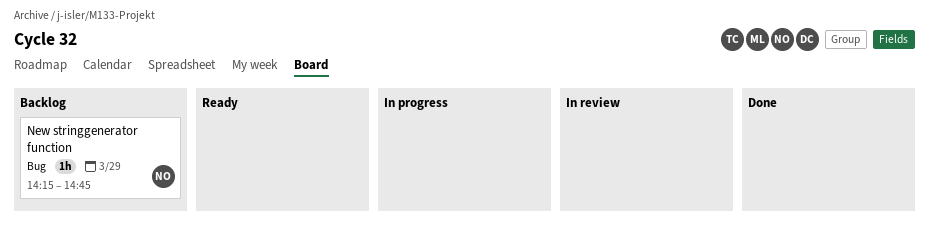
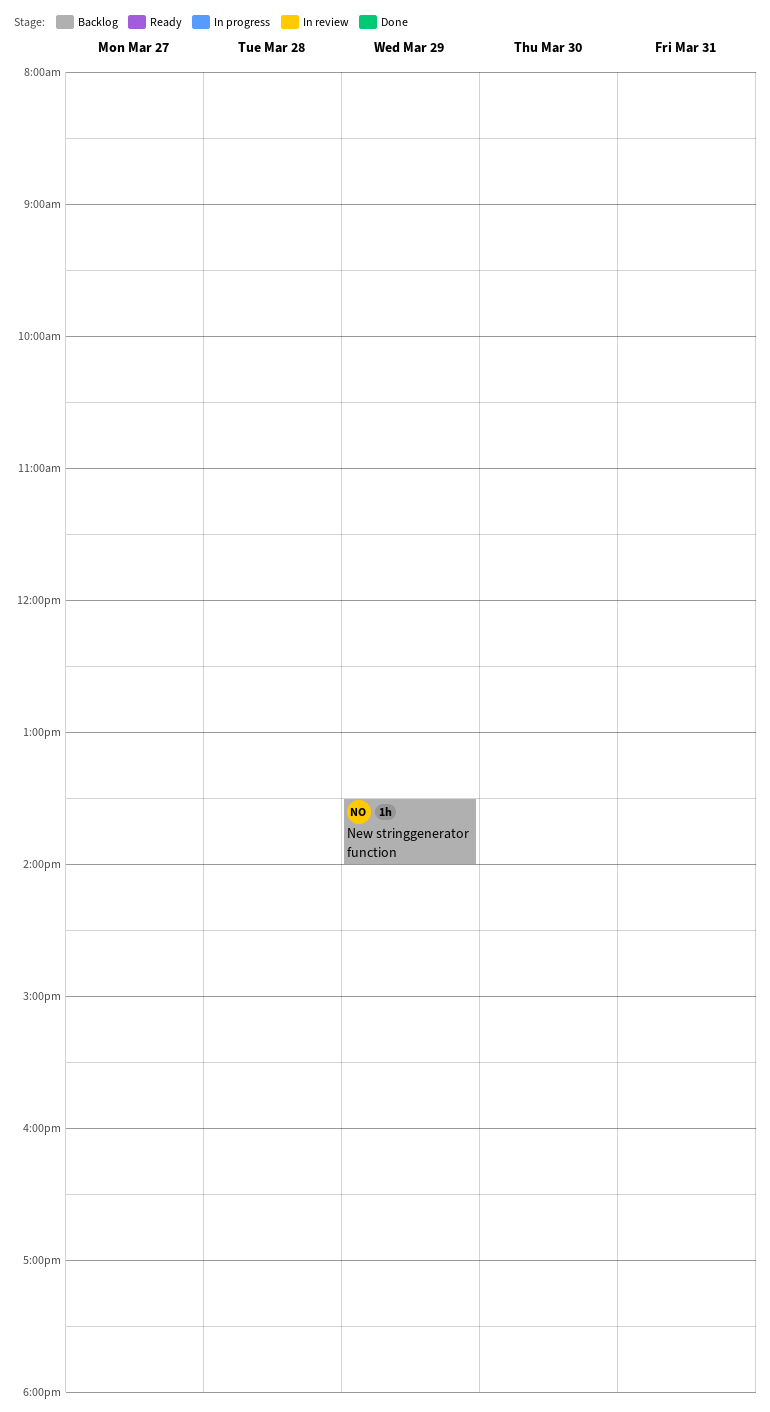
New stringgenerator function, begins: 14:15 -> 13:30
New stringgenerator function, ends: 14:45 -> 14:00

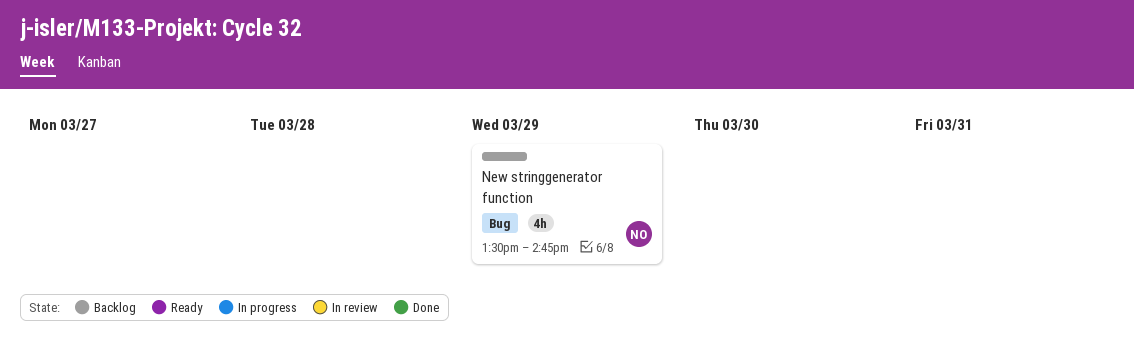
New stringgenerator function, estimate: 1h -> 4h
New stringgenerator function, ends: 14:00 -> 14:45

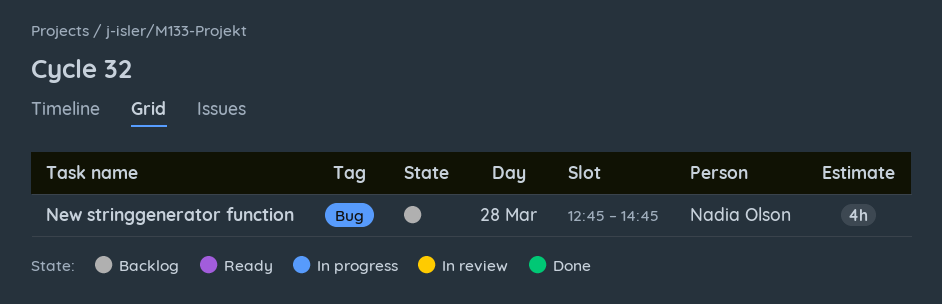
New stringgenerator function, day: Mar 29 -> Mar 28
New stringgenerator function, begins: 13:30 -> 12:45

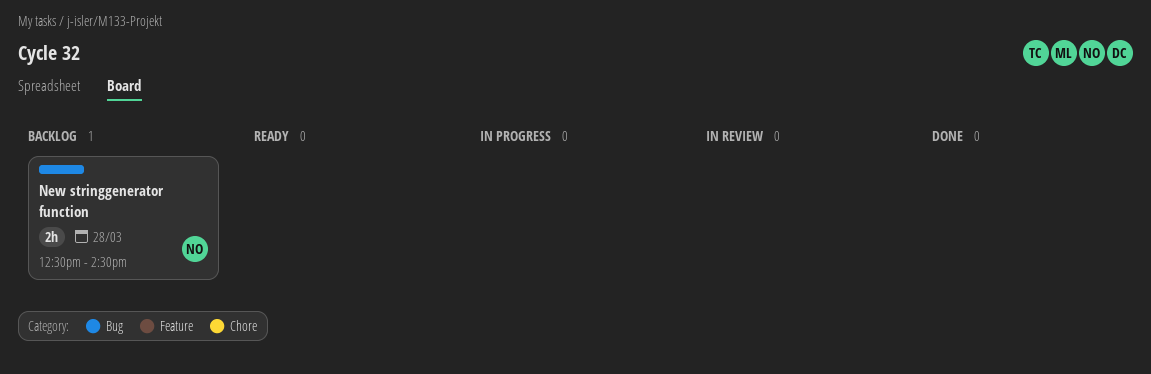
New stringgenerator function, estimate: 4h -> 2h
New stringgenerator function, begins: 12:45 -> 12:30
New stringgenerator function, ends: 14:45 -> 14:30

